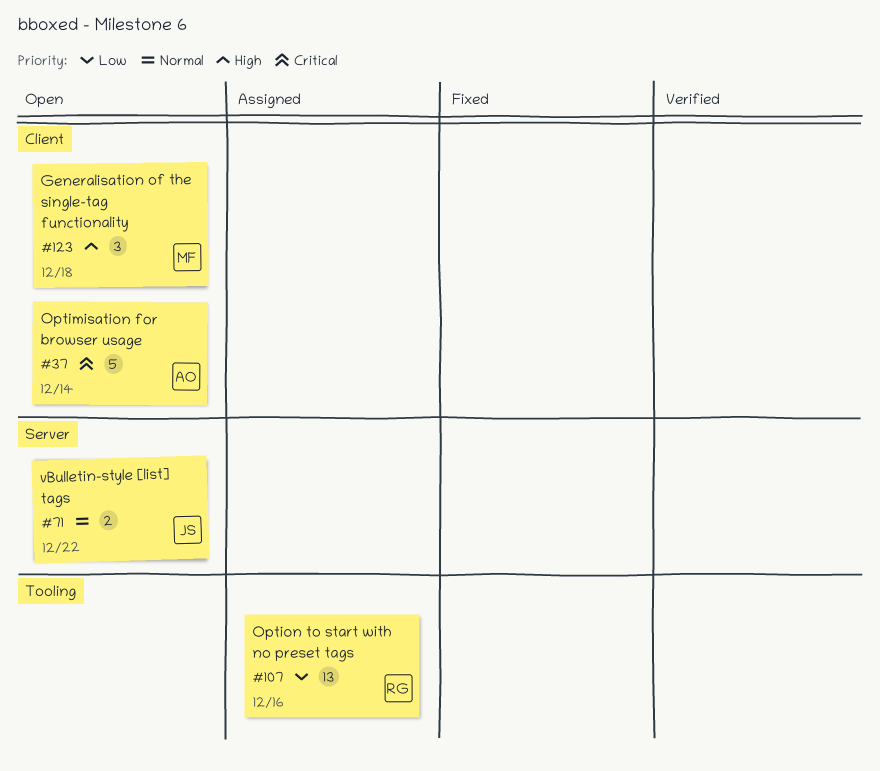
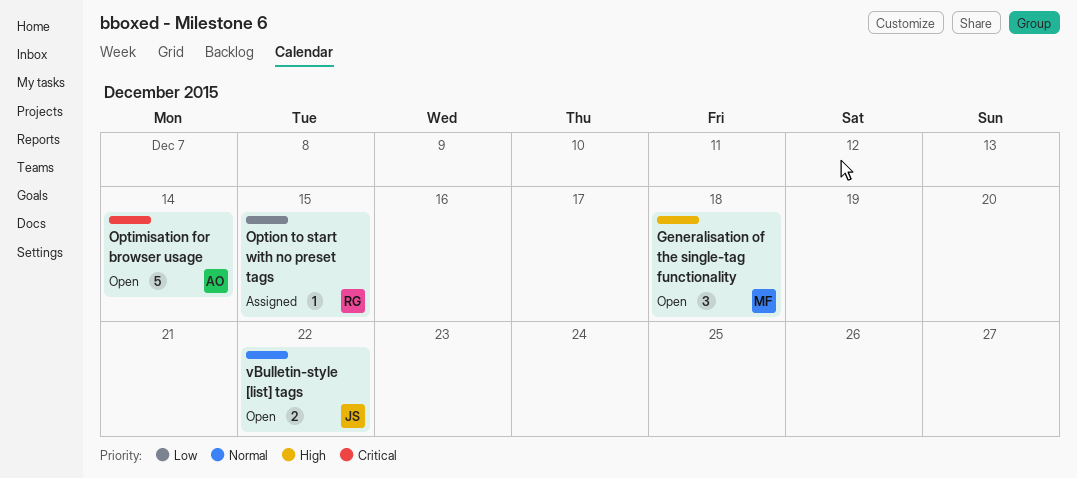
Option to start with no preset tags, estimate: 13 -> 1
Option to start with no preset tags, due: Dec 16 -> Dec 15

